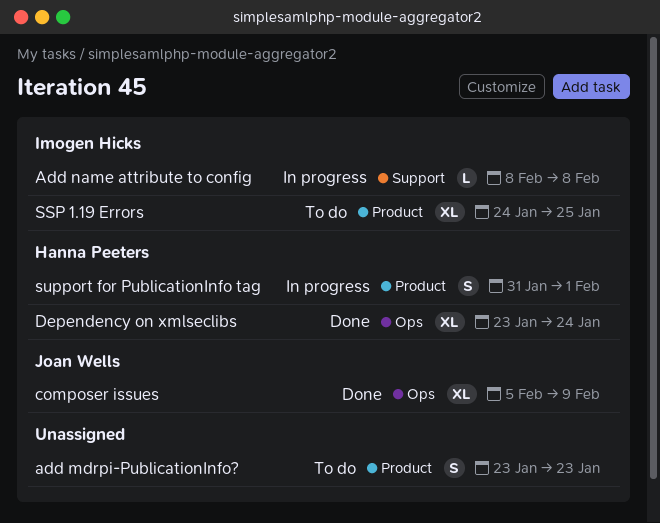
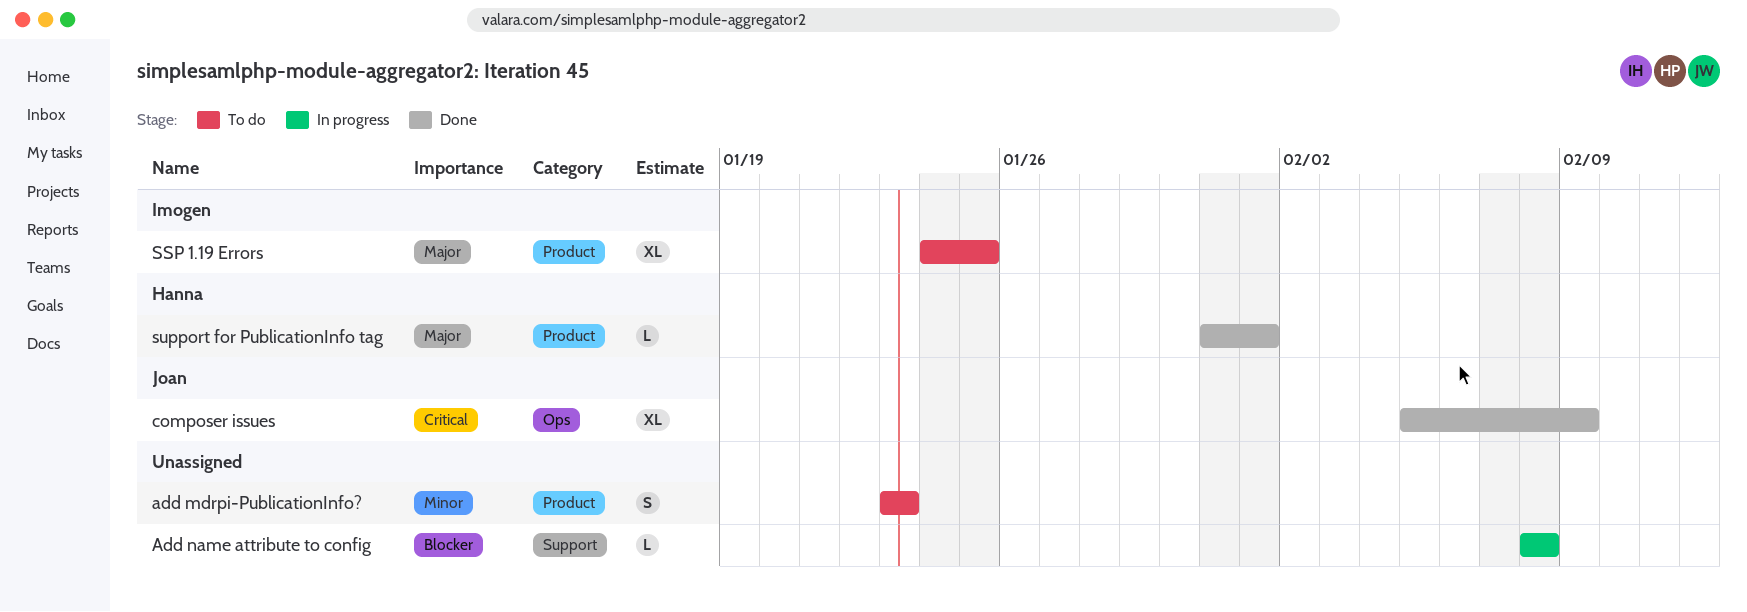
Add name attribute to config, owner: Imogen Hicks -> none
Dependency on xmlseclibs: present -> none
support for PublicationInfo tag, status: In progress -> Done
support for PublicationInfo tag, estimate: S -> L

